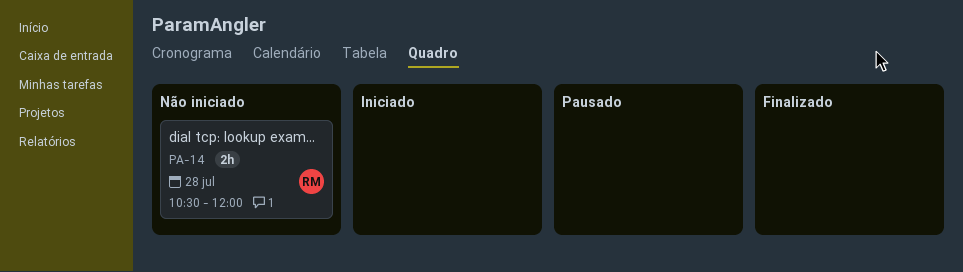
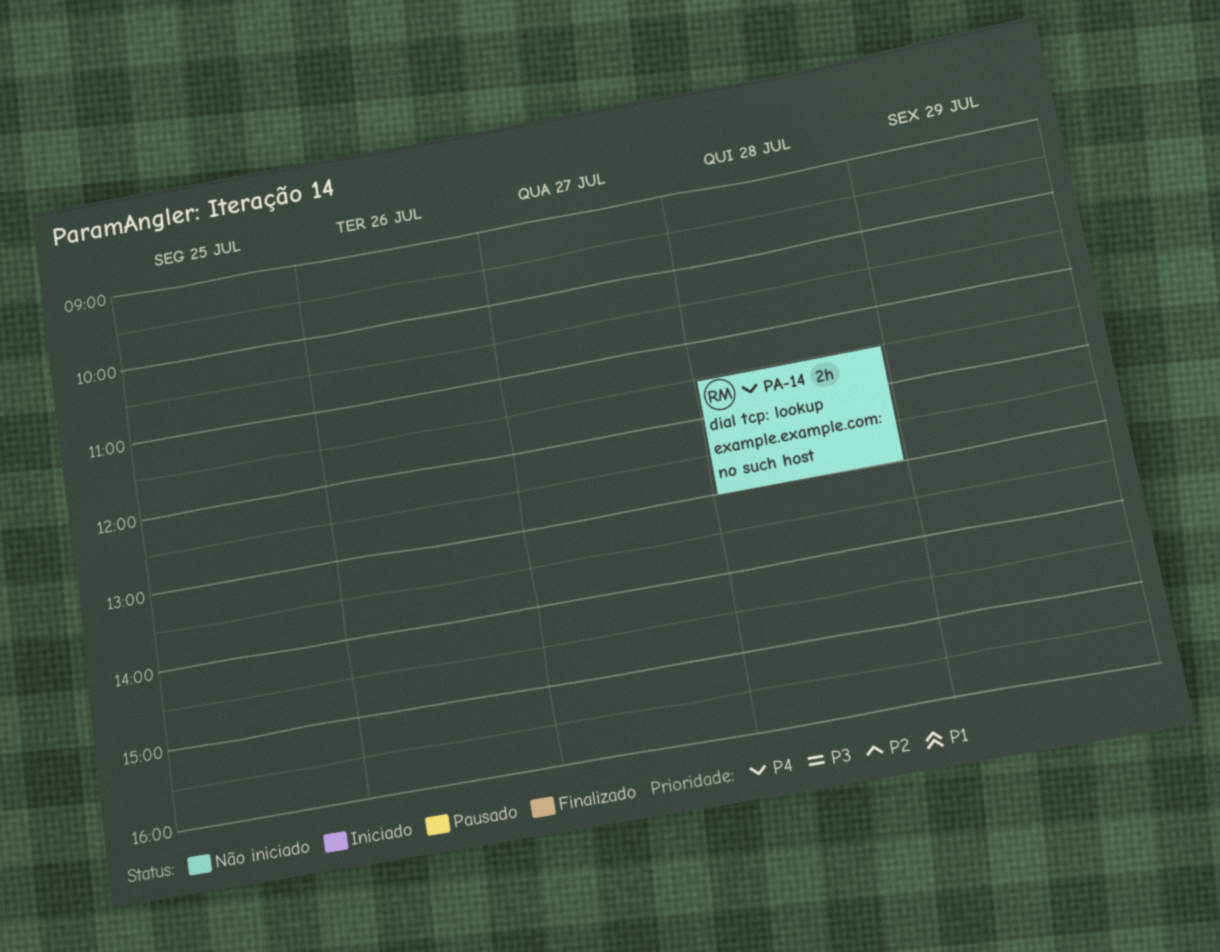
PA-14, begins: 10:30 -> 11:30
PA-14, ends: 12:00 -> 13:00

